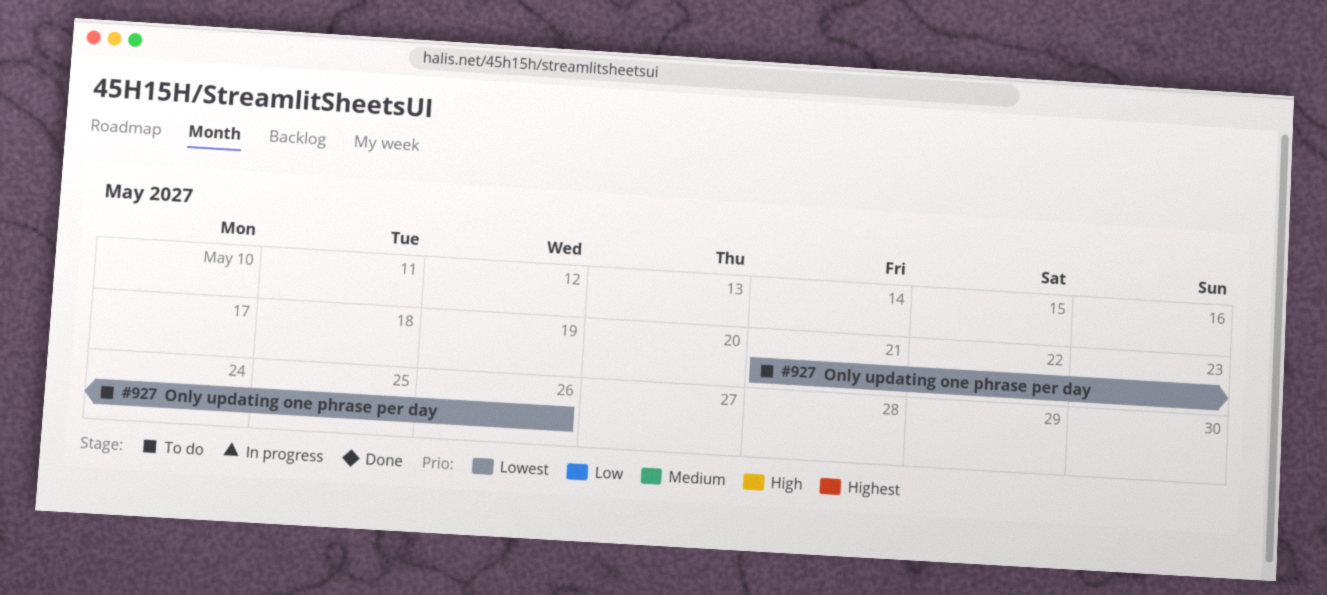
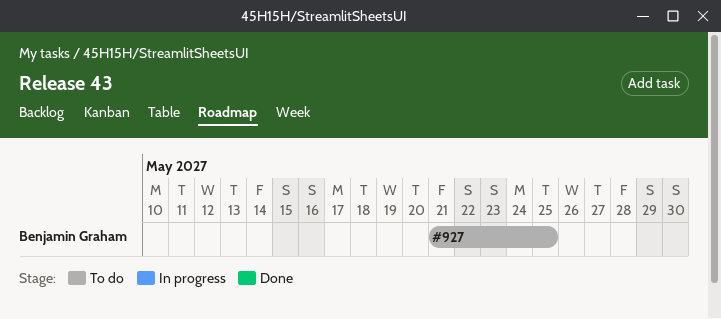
#927, due: May 26 -> May 25

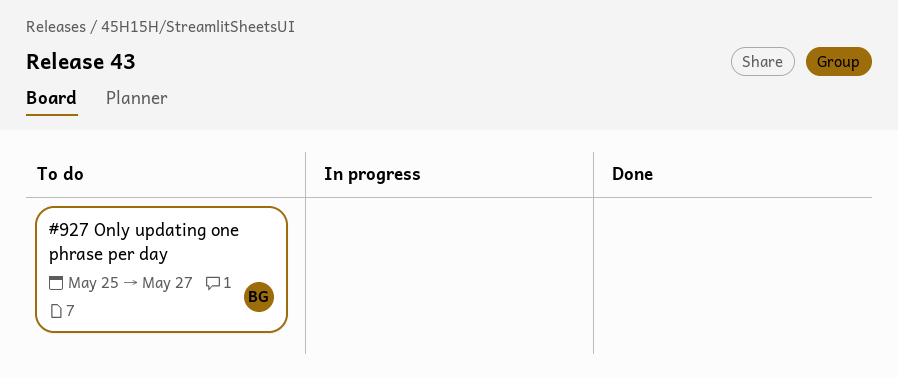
#927, start: May 21 -> May 25
#927, due: May 25 -> May 27

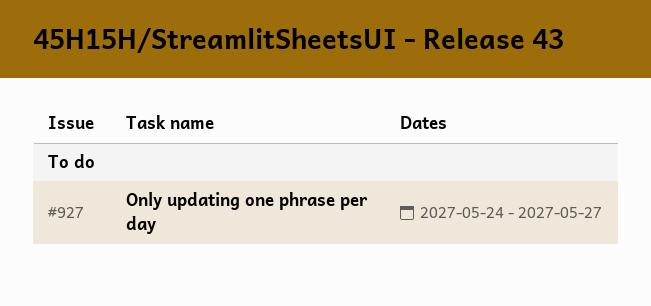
#927, start: May 25 -> May 24

